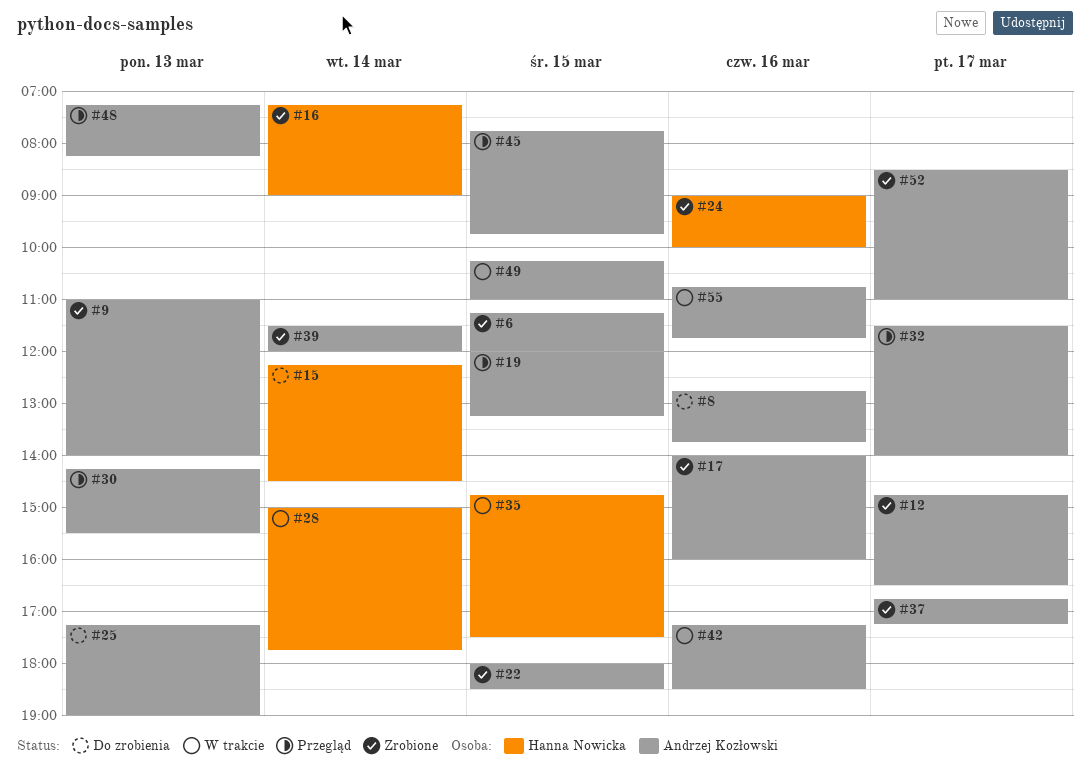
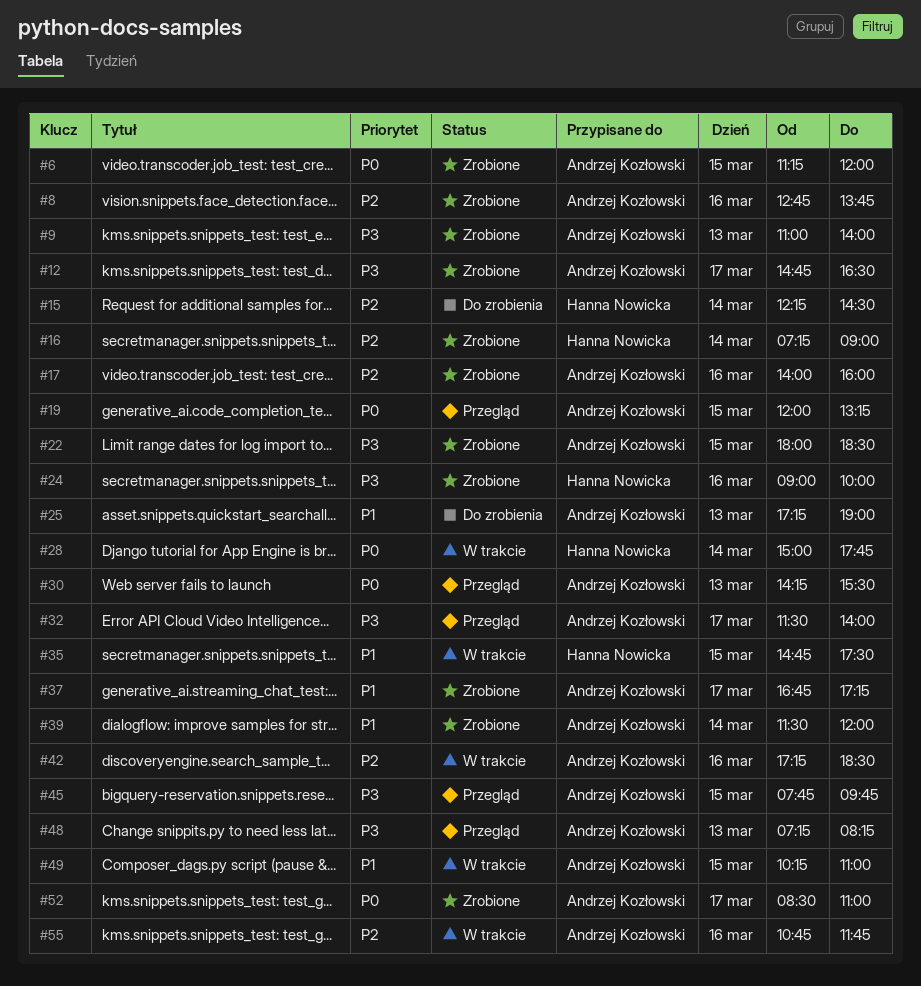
#8, status: Do zrobienia -> Zrobione

